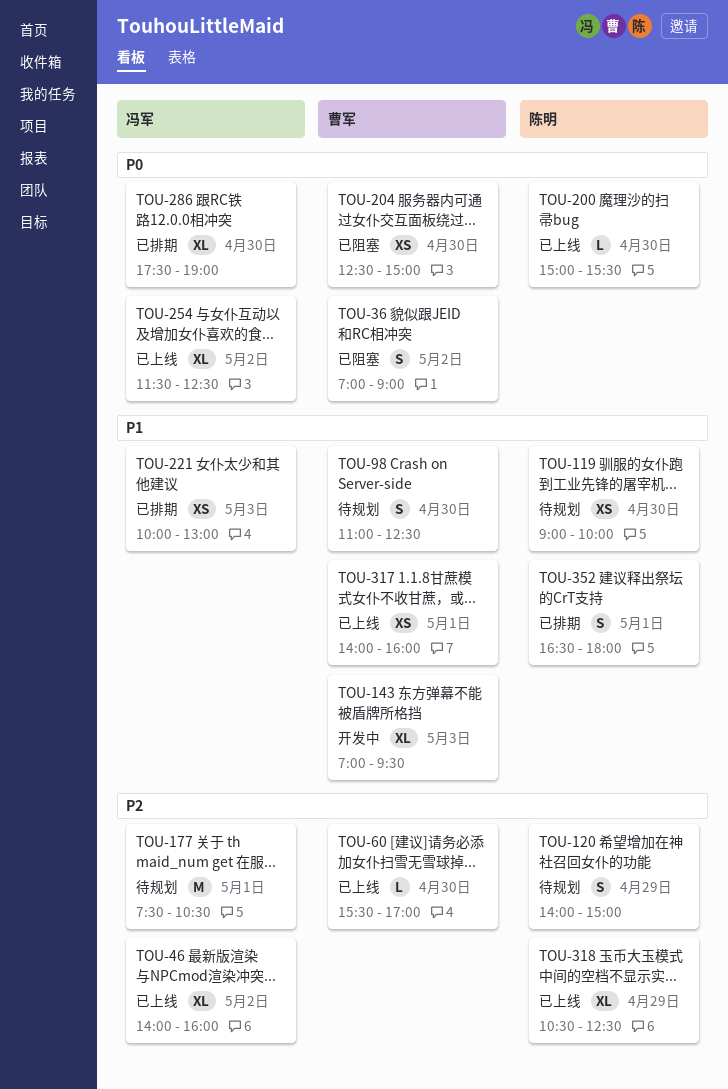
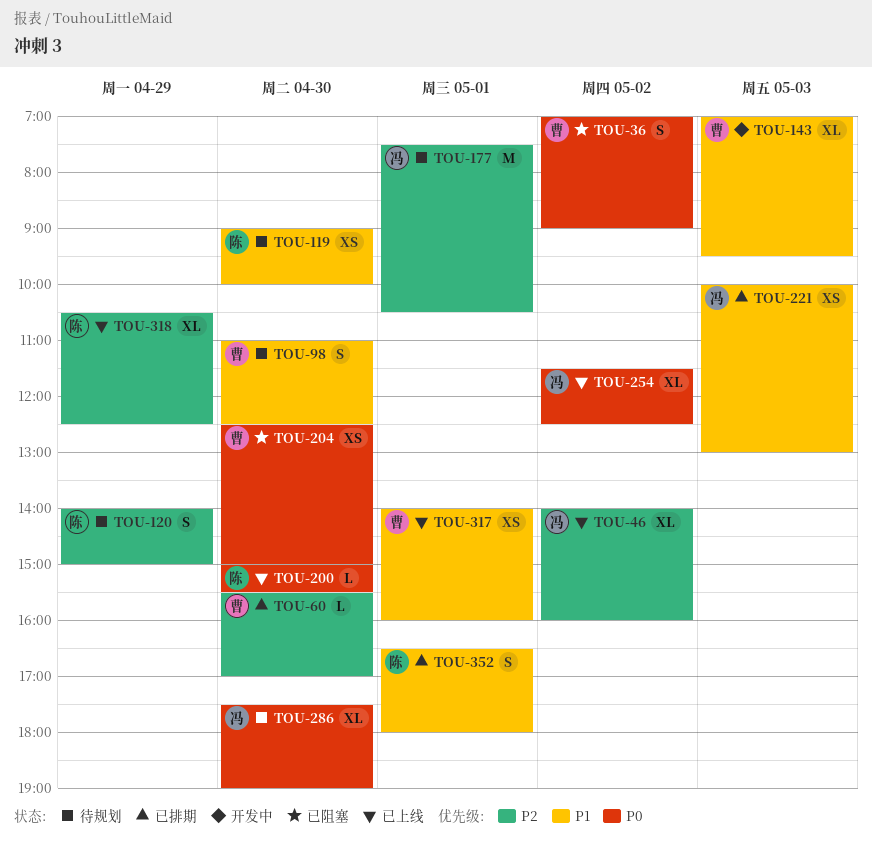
TOU-60, status: 已上线 -> 已排期
TOU-286, status: 已排期 -> 待规划

